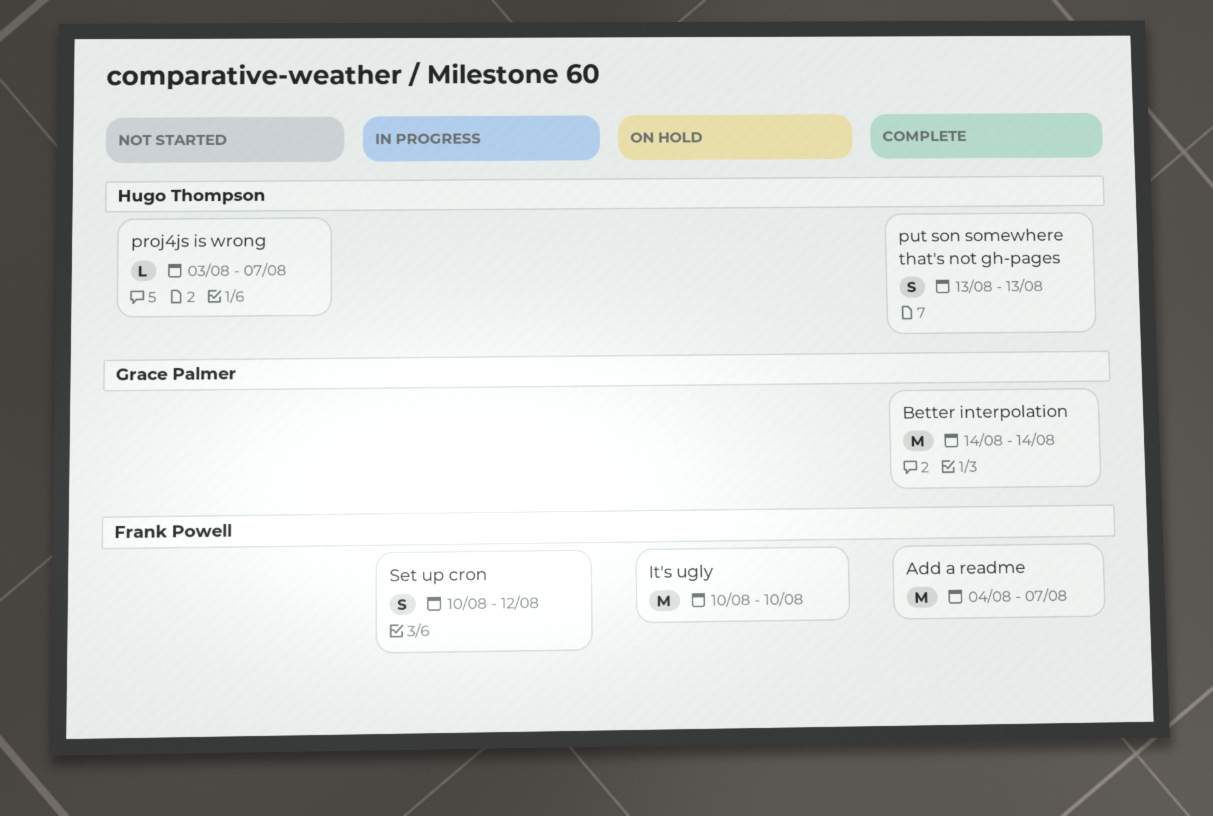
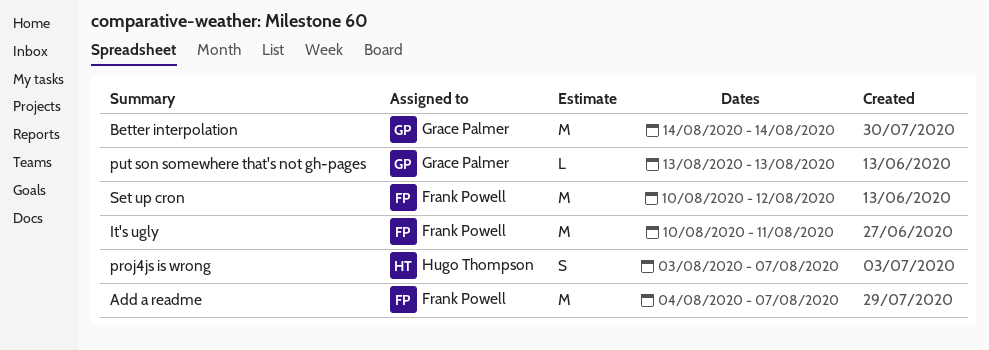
It's ugly, due: Aug 10 -> Aug 11
proj4js is wrong, estimate: L -> S
put son somewhere that's not gh-pages, owner: Hugo Thompson -> Grace Palmer
put son somewhere that's not gh-pages, estimate: S -> L
Set up cron, estimate: S -> M

